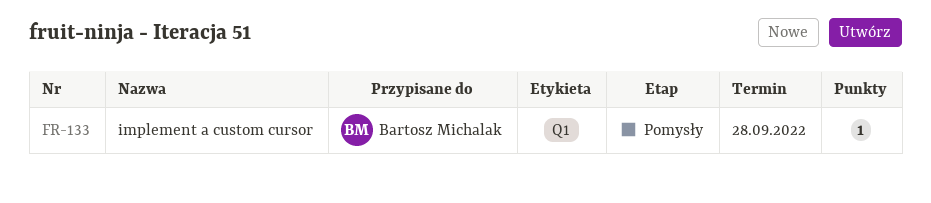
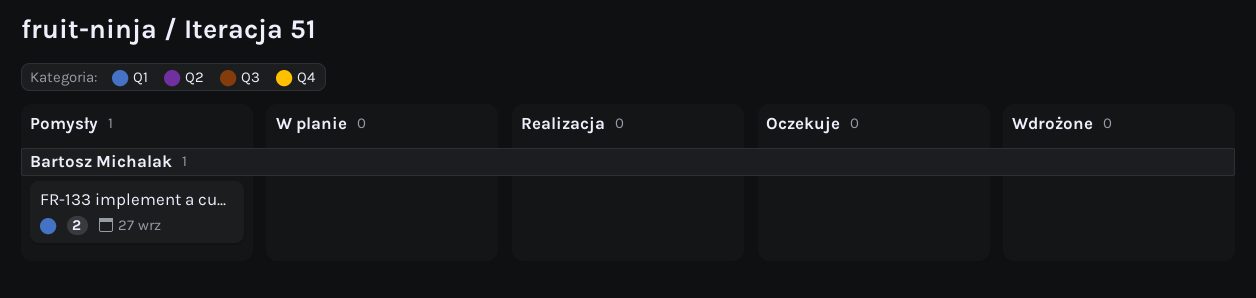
FR-133, estimate: 1 -> 2
FR-133, due: Sep 28 -> Sep 27

